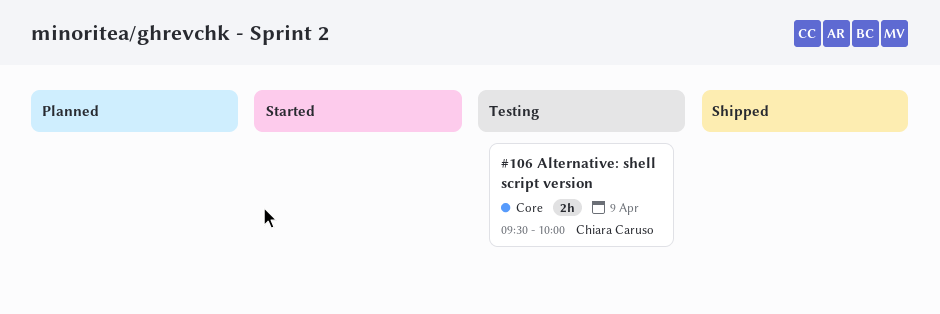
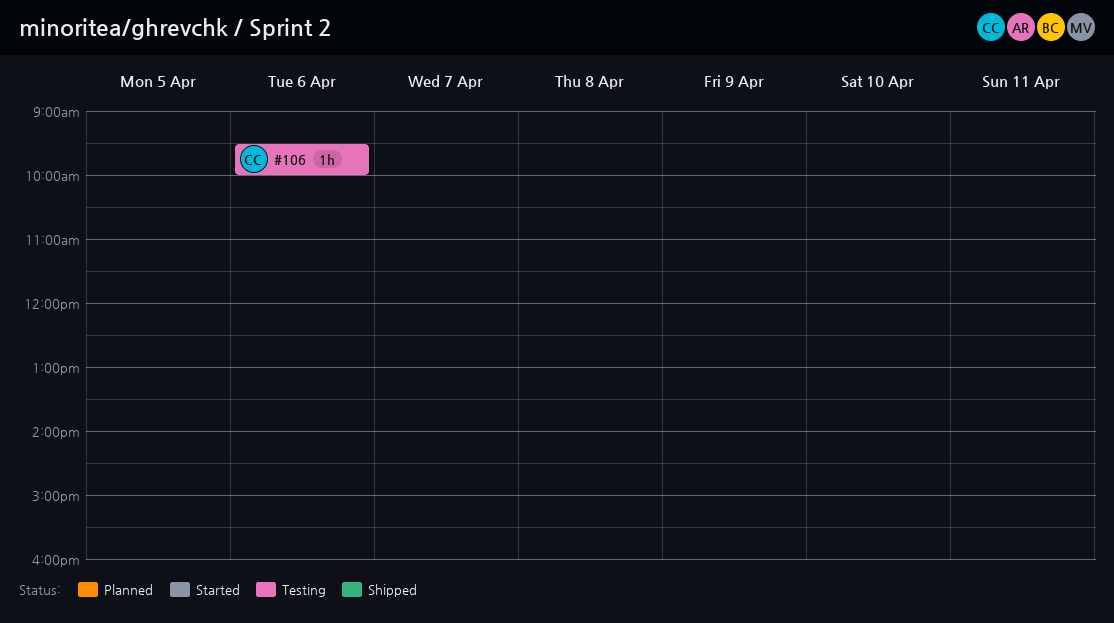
#106, estimate: 2h -> 1h
#106, day: Apr 9 -> Apr 6

